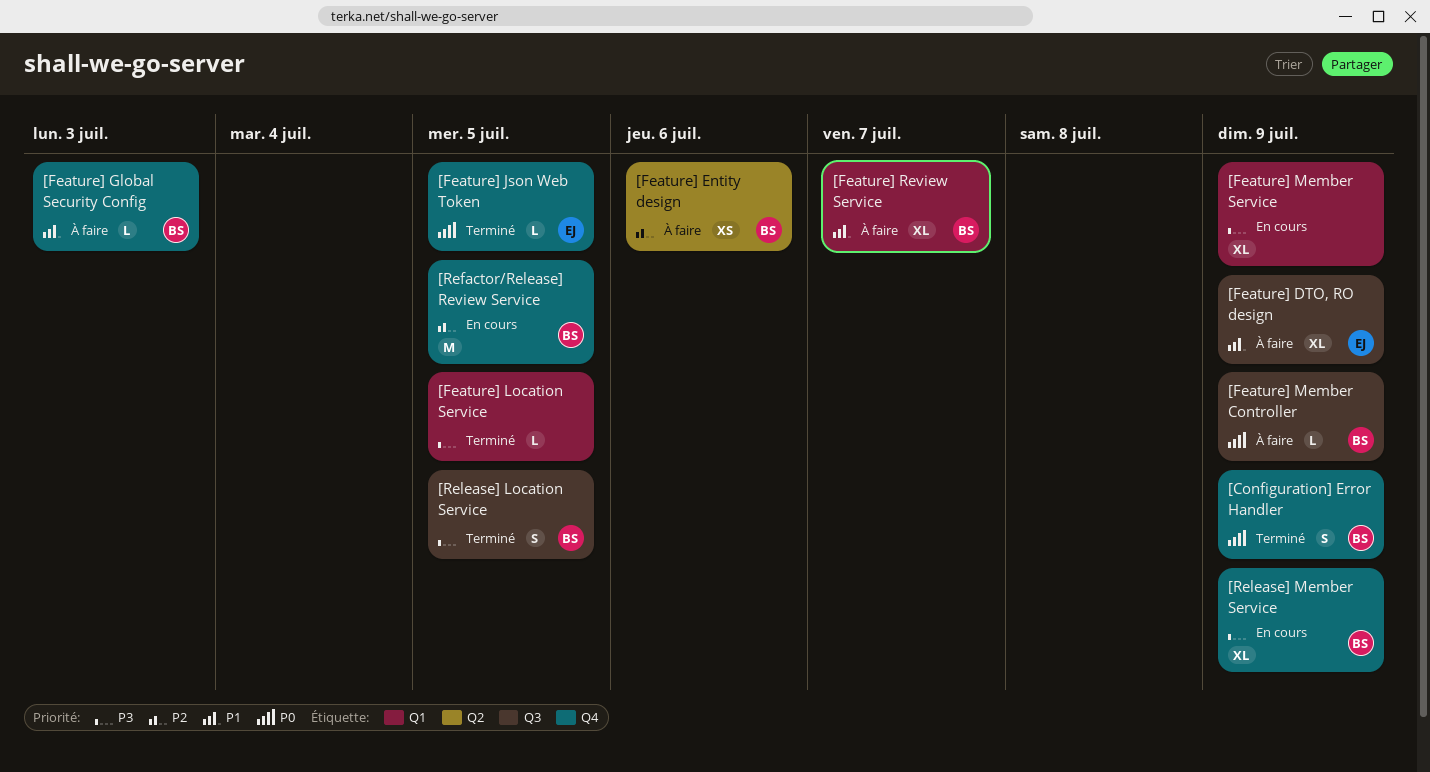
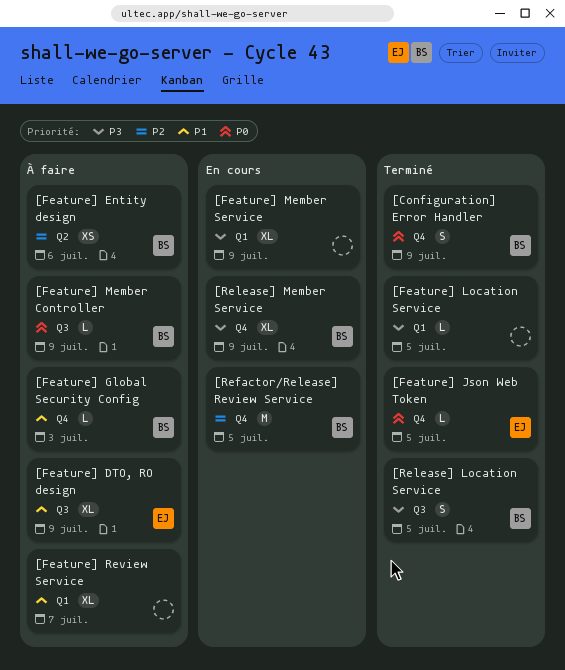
[Feature] Review Service, owner: BS -> none

